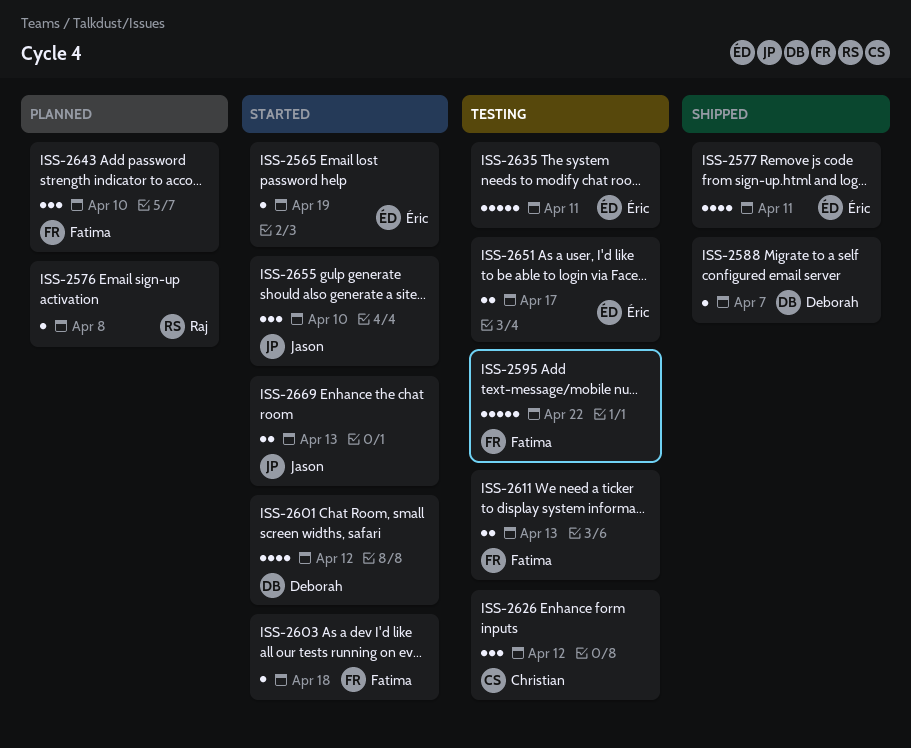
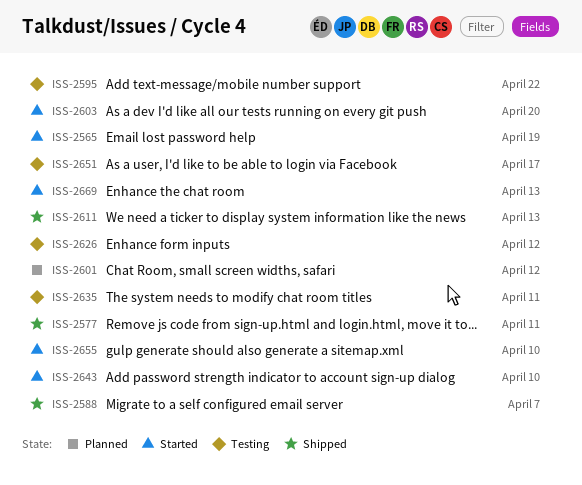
ISS-2576: present -> none
ISS-2601, status: Started -> Planned
ISS-2603, due: Apr 18 -> Apr 20
ISS-2611, status: Testing -> Shipped
ISS-2643, status: Planned -> Started

